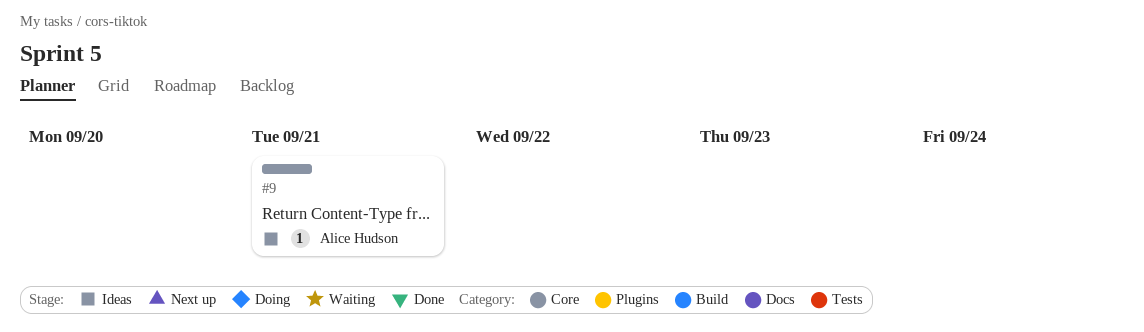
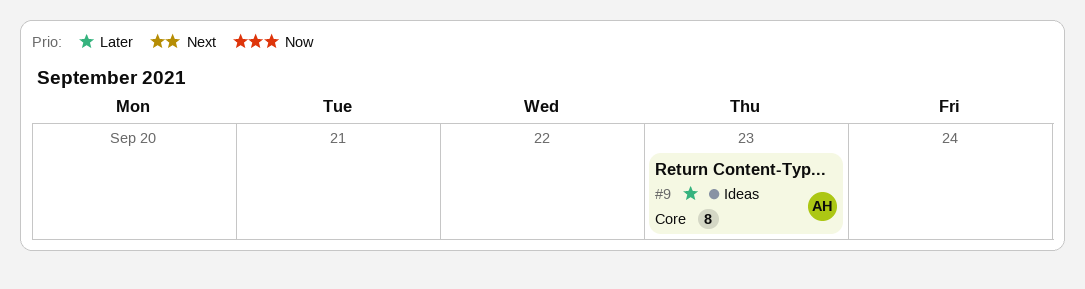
#9, estimate: 1 -> 8
#9, due: Sep 21 -> Sep 23

